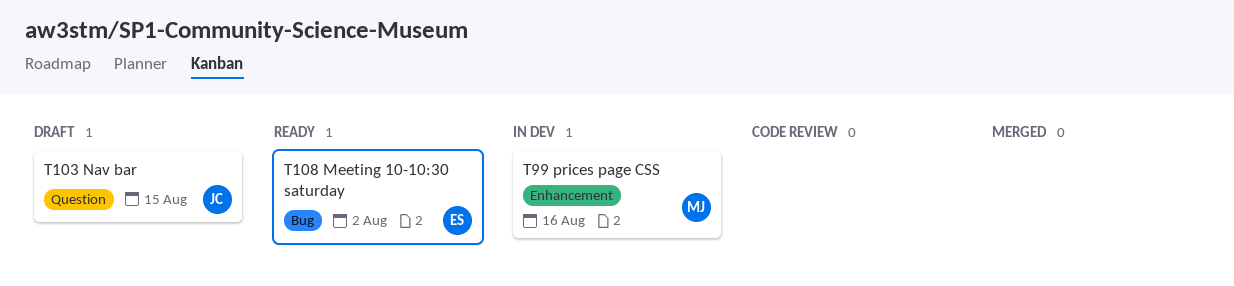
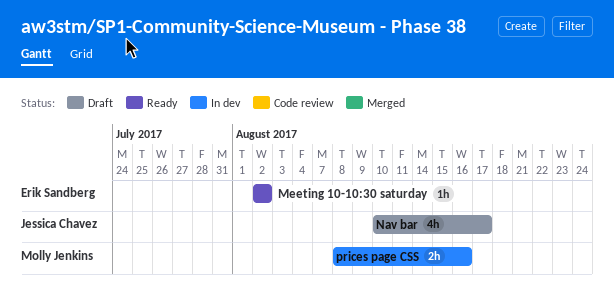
Nav bar, due: Aug 15 -> Aug 17

